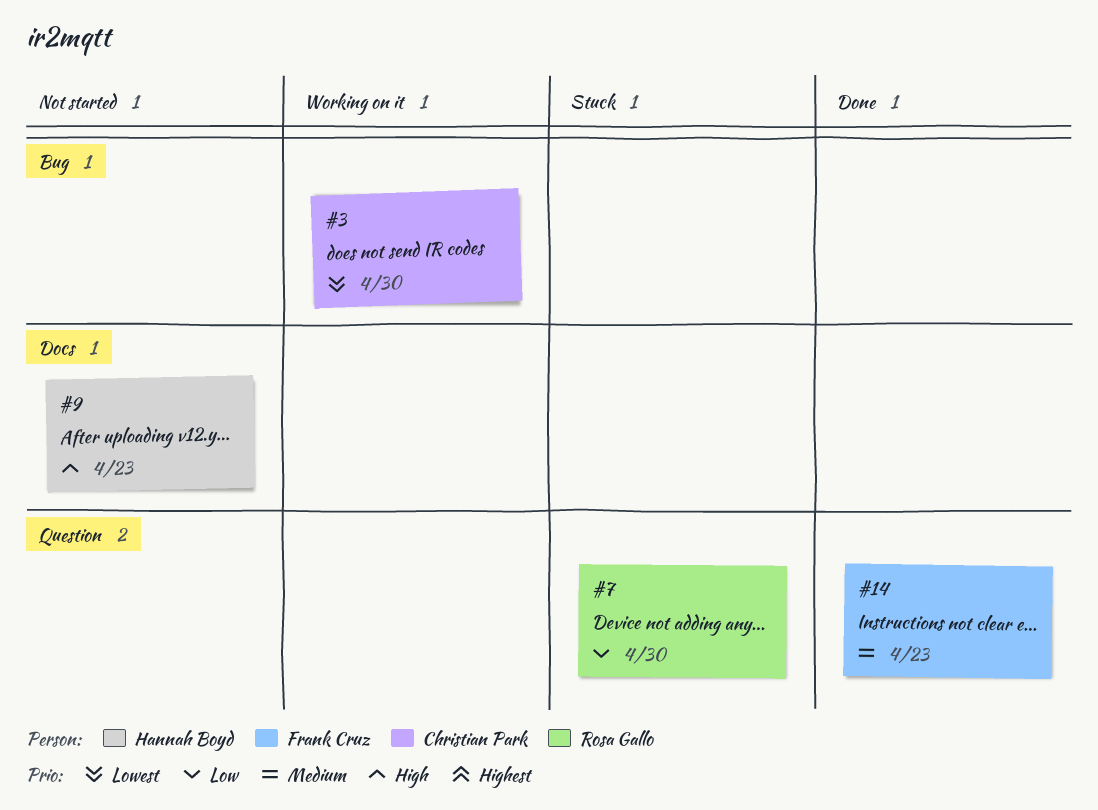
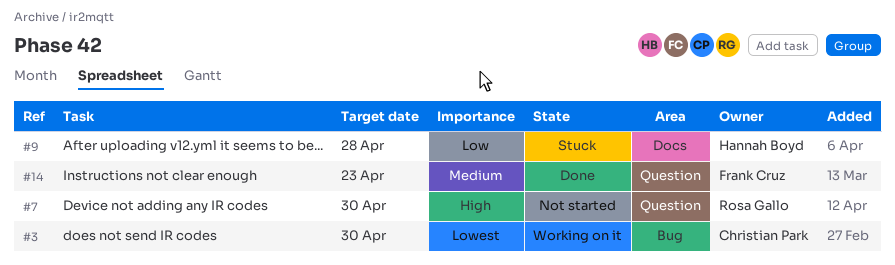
#7, status: Stuck -> Not started
#7, priority: Low -> High
#9, status: Not started -> Stuck
#9, priority: High -> Low
#9, due: Apr 23 -> Apr 28

